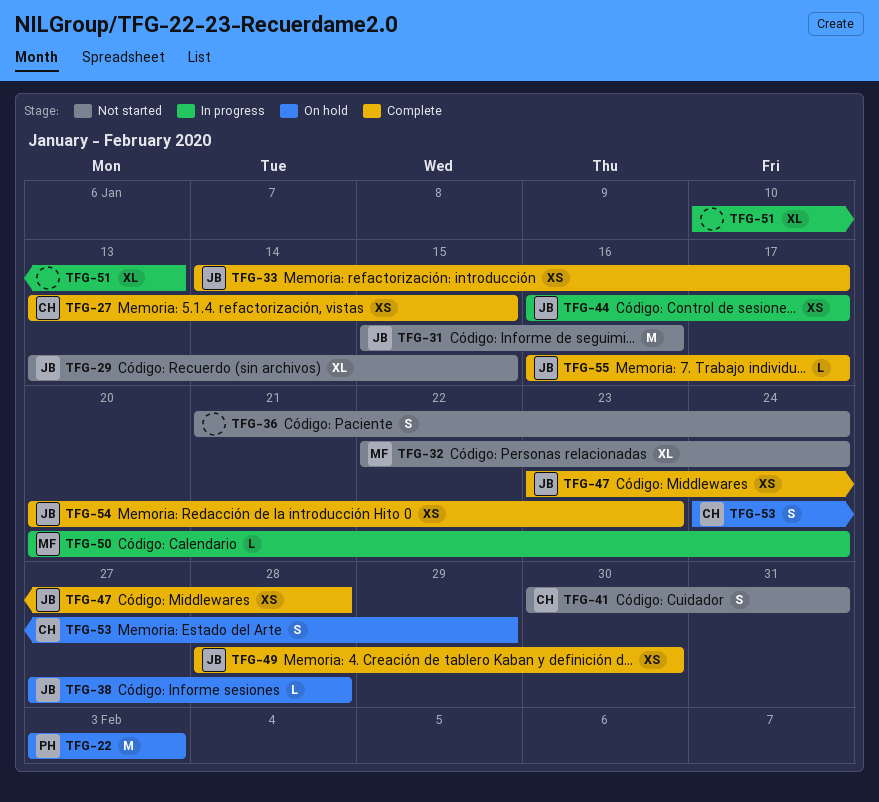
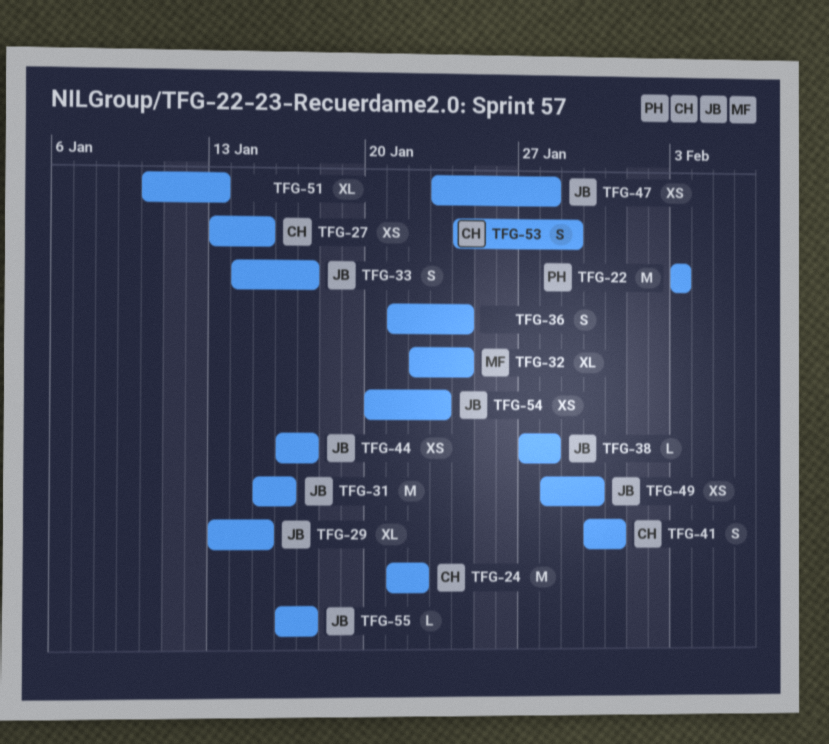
TFG-24: none -> present
TFG-33, estimate: XS -> S
TFG-50: present -> none

